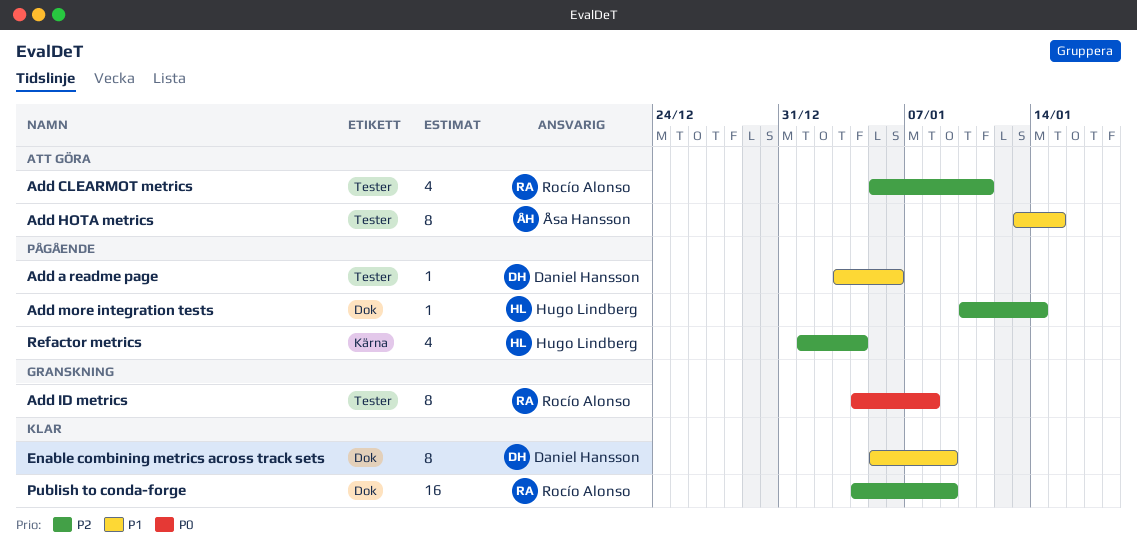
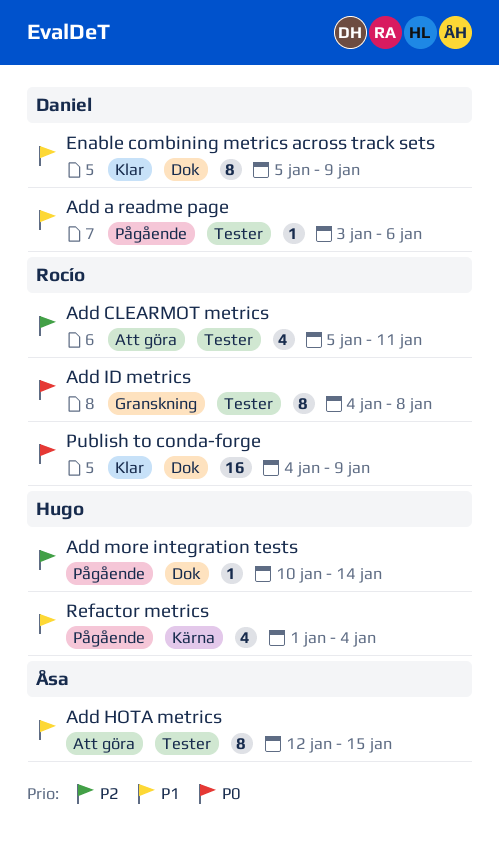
Add HOTA metrics, start: Jan 13 -> Jan 12
Publish to conda-forge, priority: P2 -> P0
Refactor metrics, priority: P2 -> P1

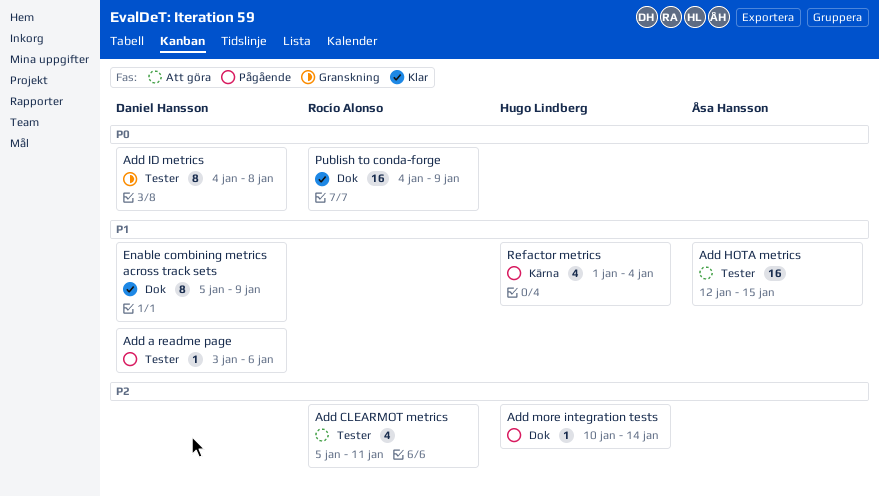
Add HOTA metrics, estimate: 8 -> 16
Add ID metrics, owner: Rocío Alonso -> Daniel Hansson

